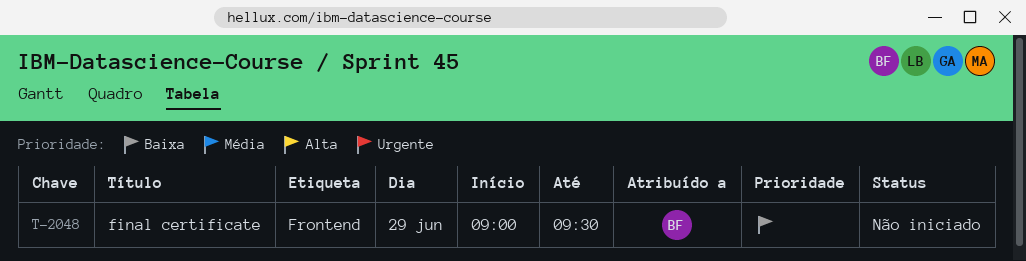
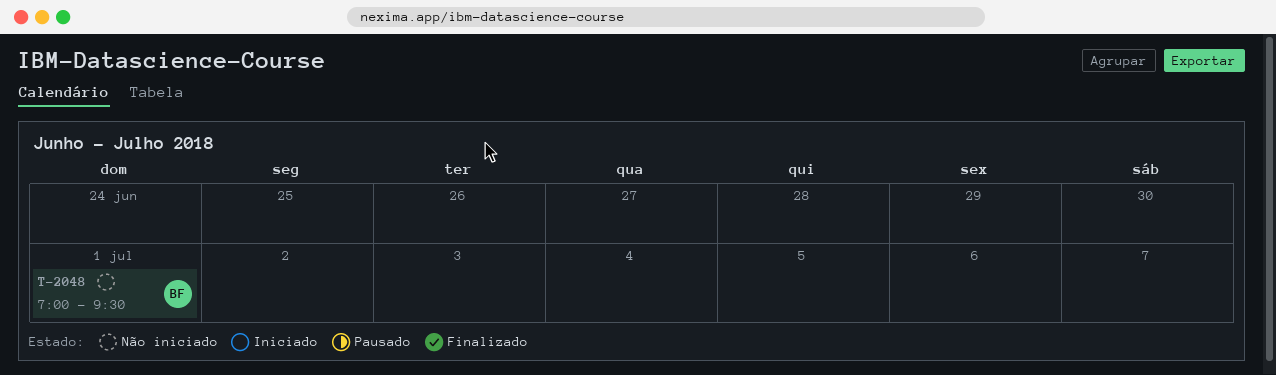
T-2048, day: Jun 29 -> Jul 1
T-2048, begins: 09:00 -> 07:00

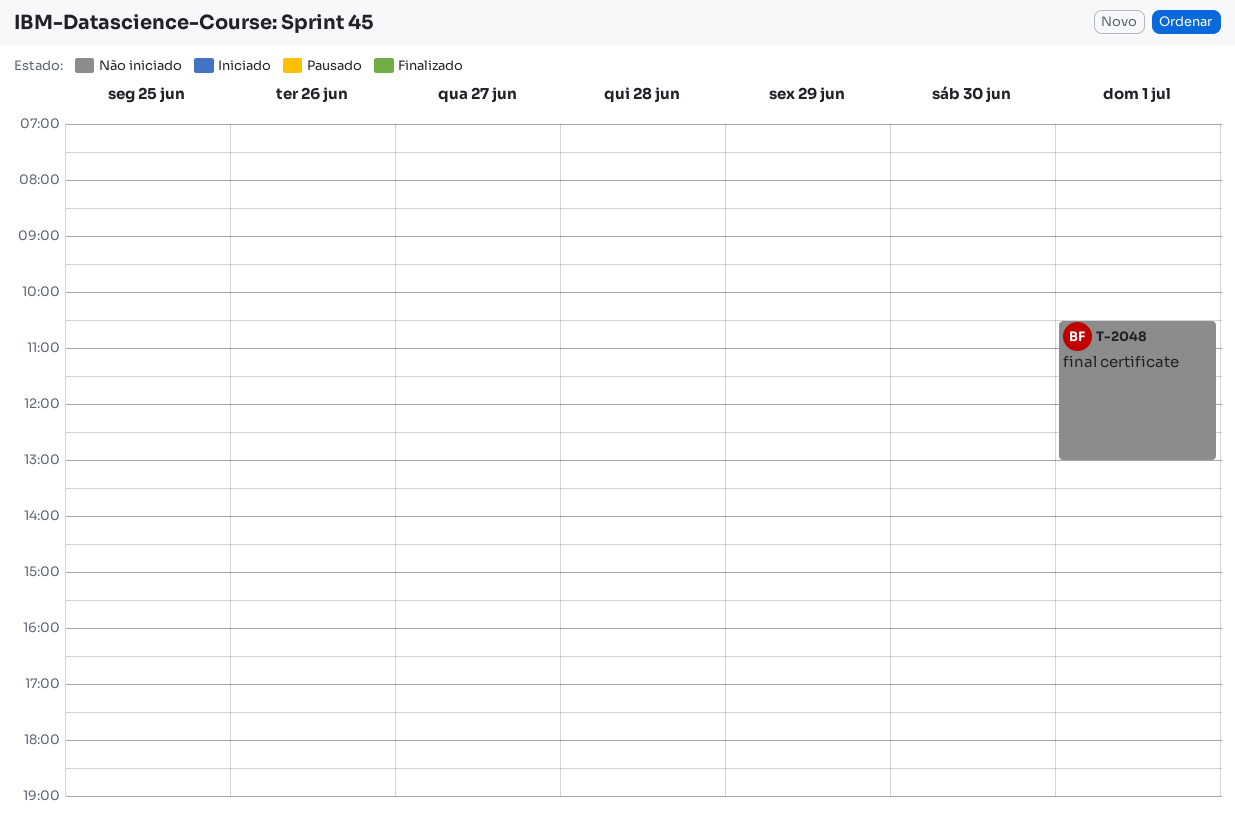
T-2048, begins: 07:00 -> 10:30
T-2048, ends: 09:30 -> 13:00

